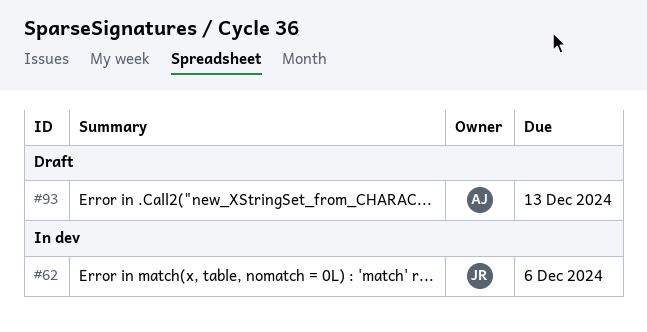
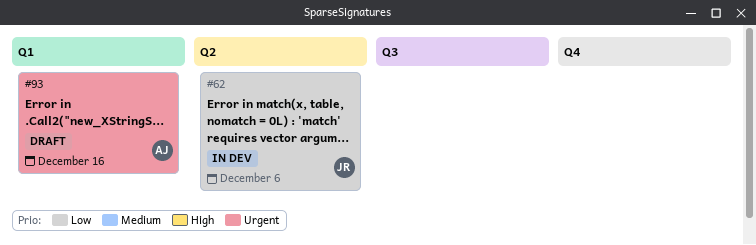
#93, due: Dec 13 -> Dec 16

